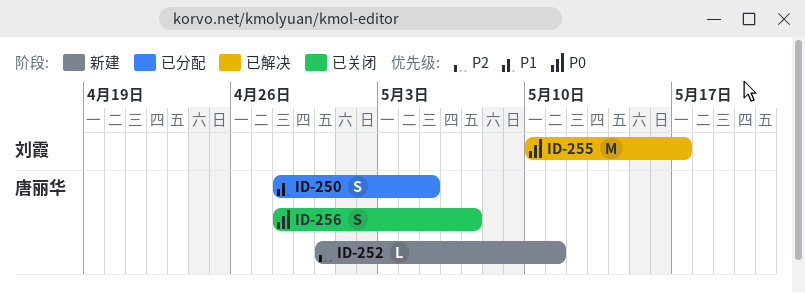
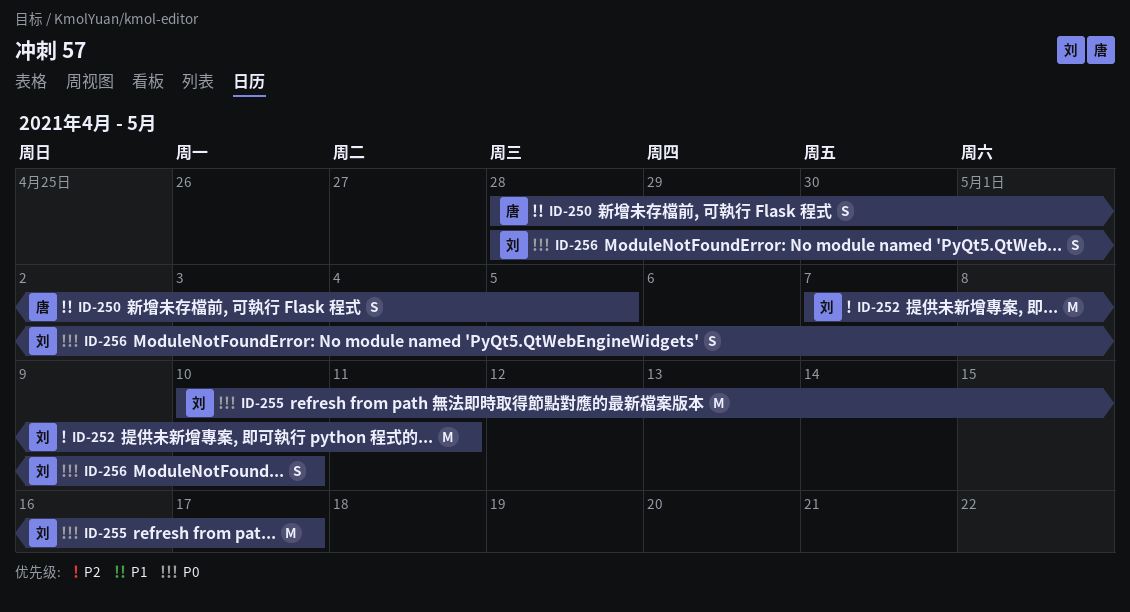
ID-252, owner: 唐丽华 -> 刘霞
ID-252, estimate: L -> M
ID-252, start: Apr 30 -> May 7
ID-256, owner: 唐丽华 -> 刘霞
ID-256, due: May 7 -> May 10

